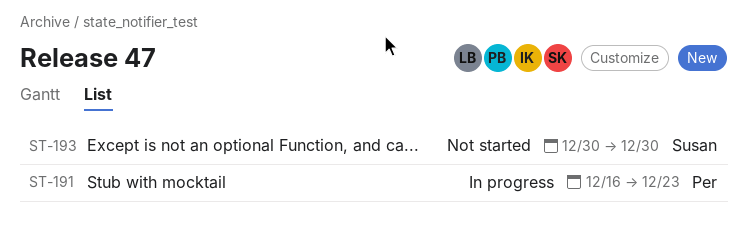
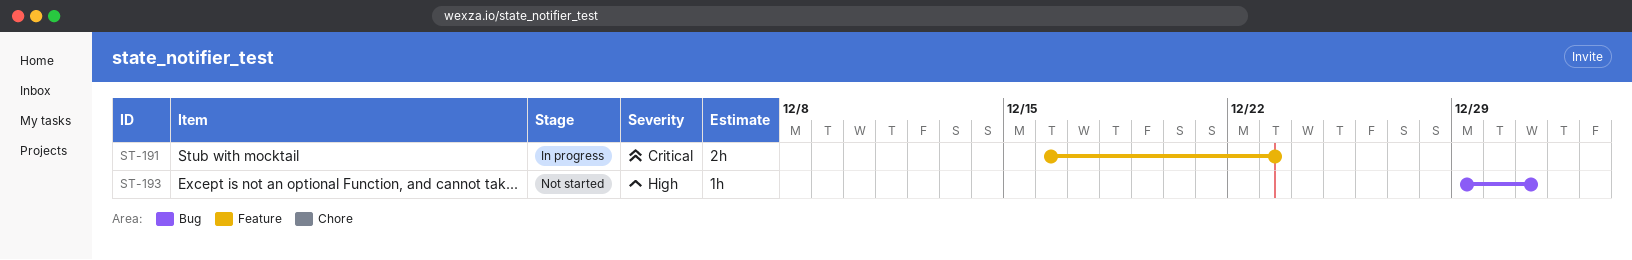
ST-193, start: Dec 30 -> Dec 29
ST-193, due: Dec 30 -> Dec 31

